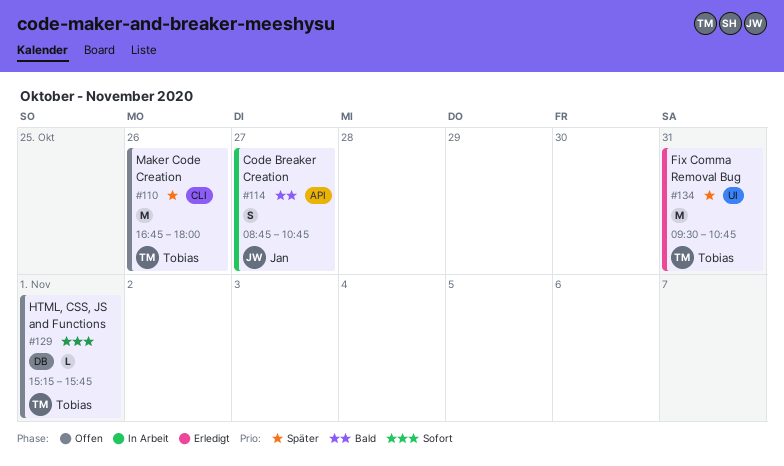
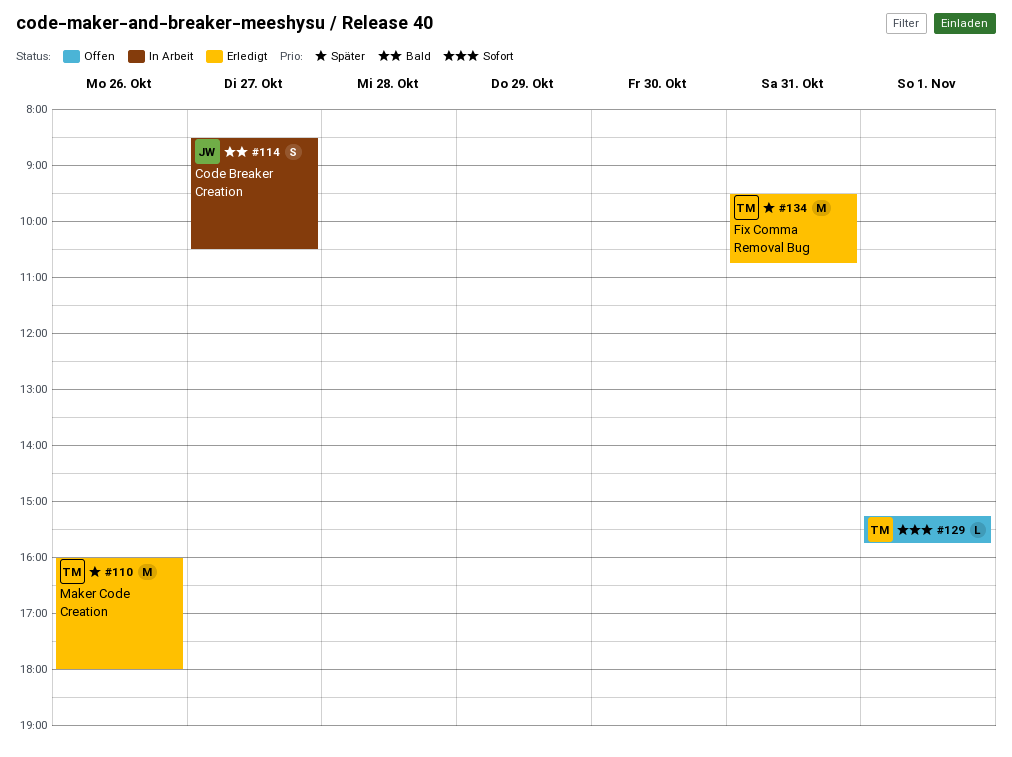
#110, status: Offen -> Erledigt
#110, begins: 16:45 -> 16:00
#114, begins: 08:45 -> 08:30
#114, ends: 10:45 -> 10:30

